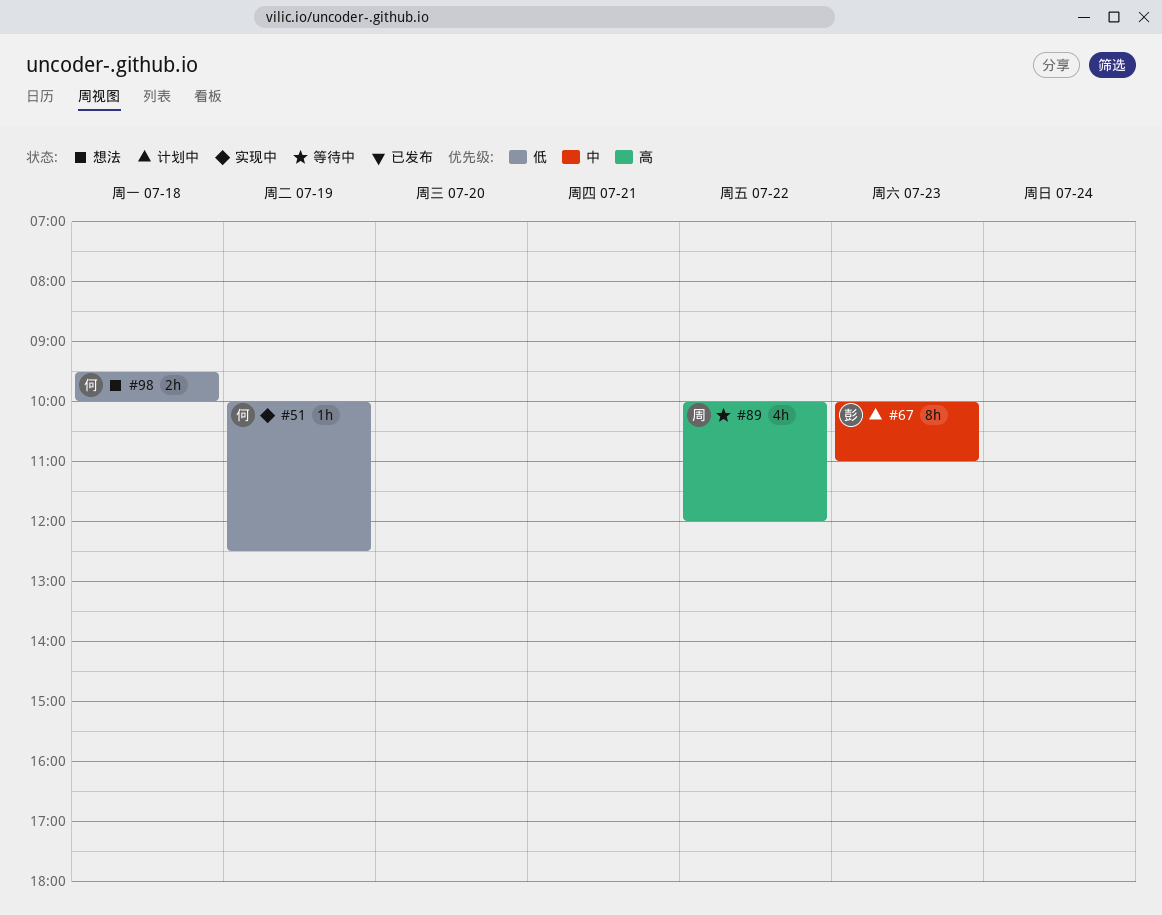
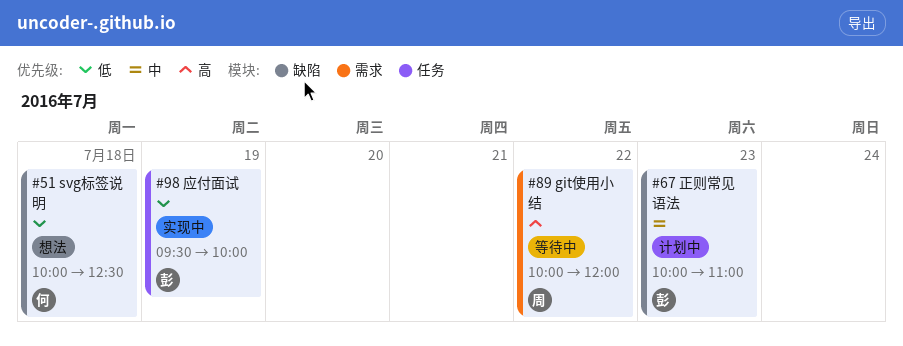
#51, status: 实现中 -> 想法
#51, day: Jul 19 -> Jul 18
#98, status: 想法 -> 实现中
#98, owner: 何 -> 彭
#98, day: Jul 18 -> Jul 19

